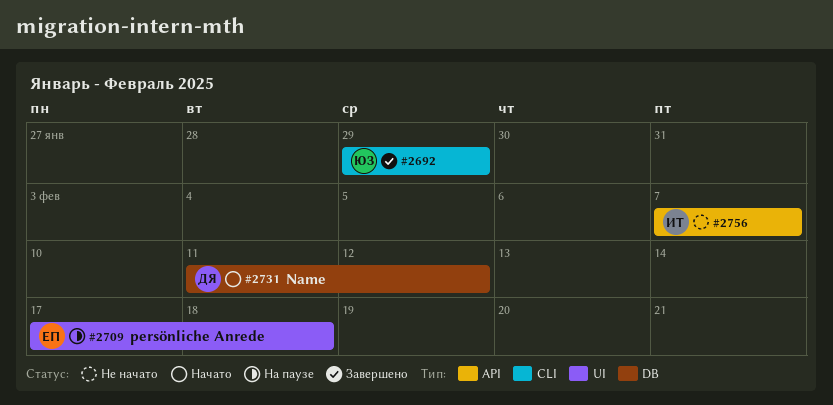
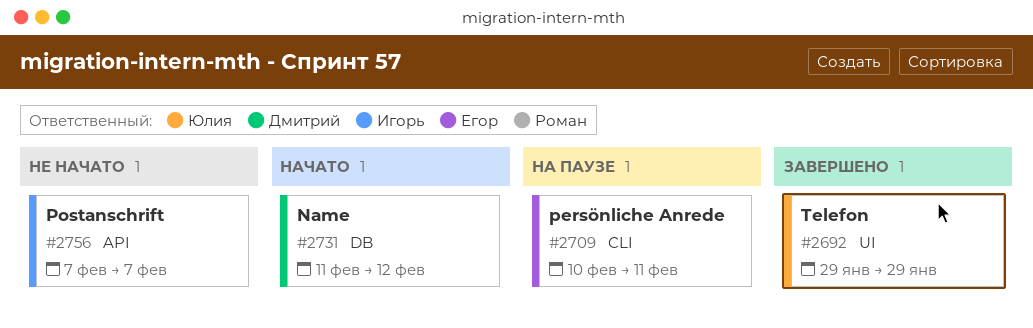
#2692, label: CLI -> UI
#2709, label: UI -> CLI
#2709, start: Feb 17 -> Feb 10
#2709, due: Feb 18 -> Feb 11

